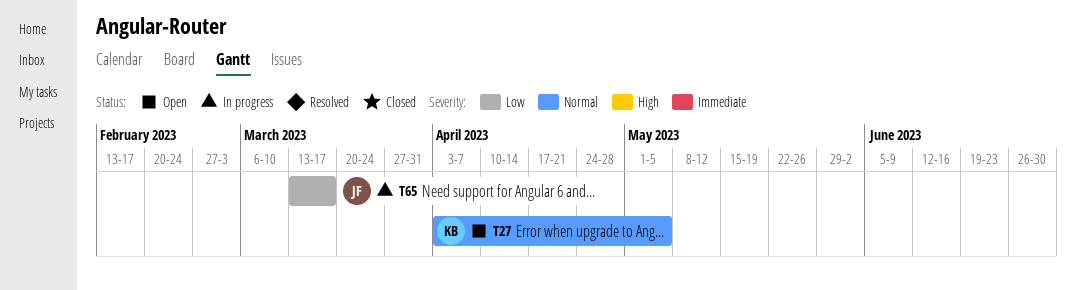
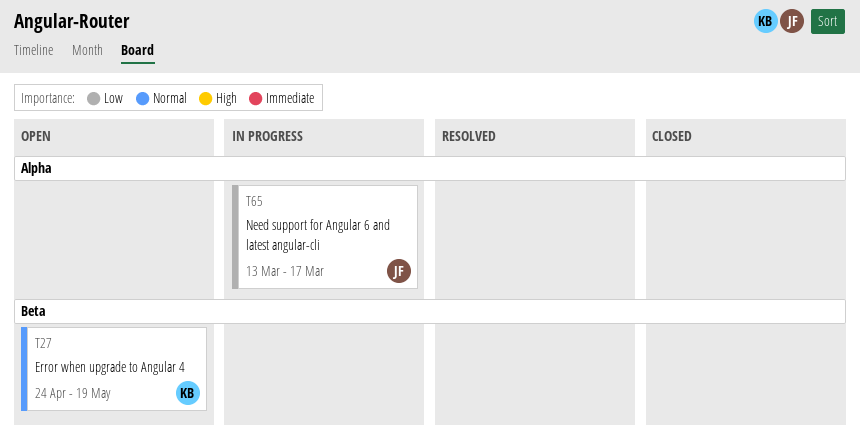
T27, start: Apr 3 -> Apr 24
T27, due: May 5 -> May 19

